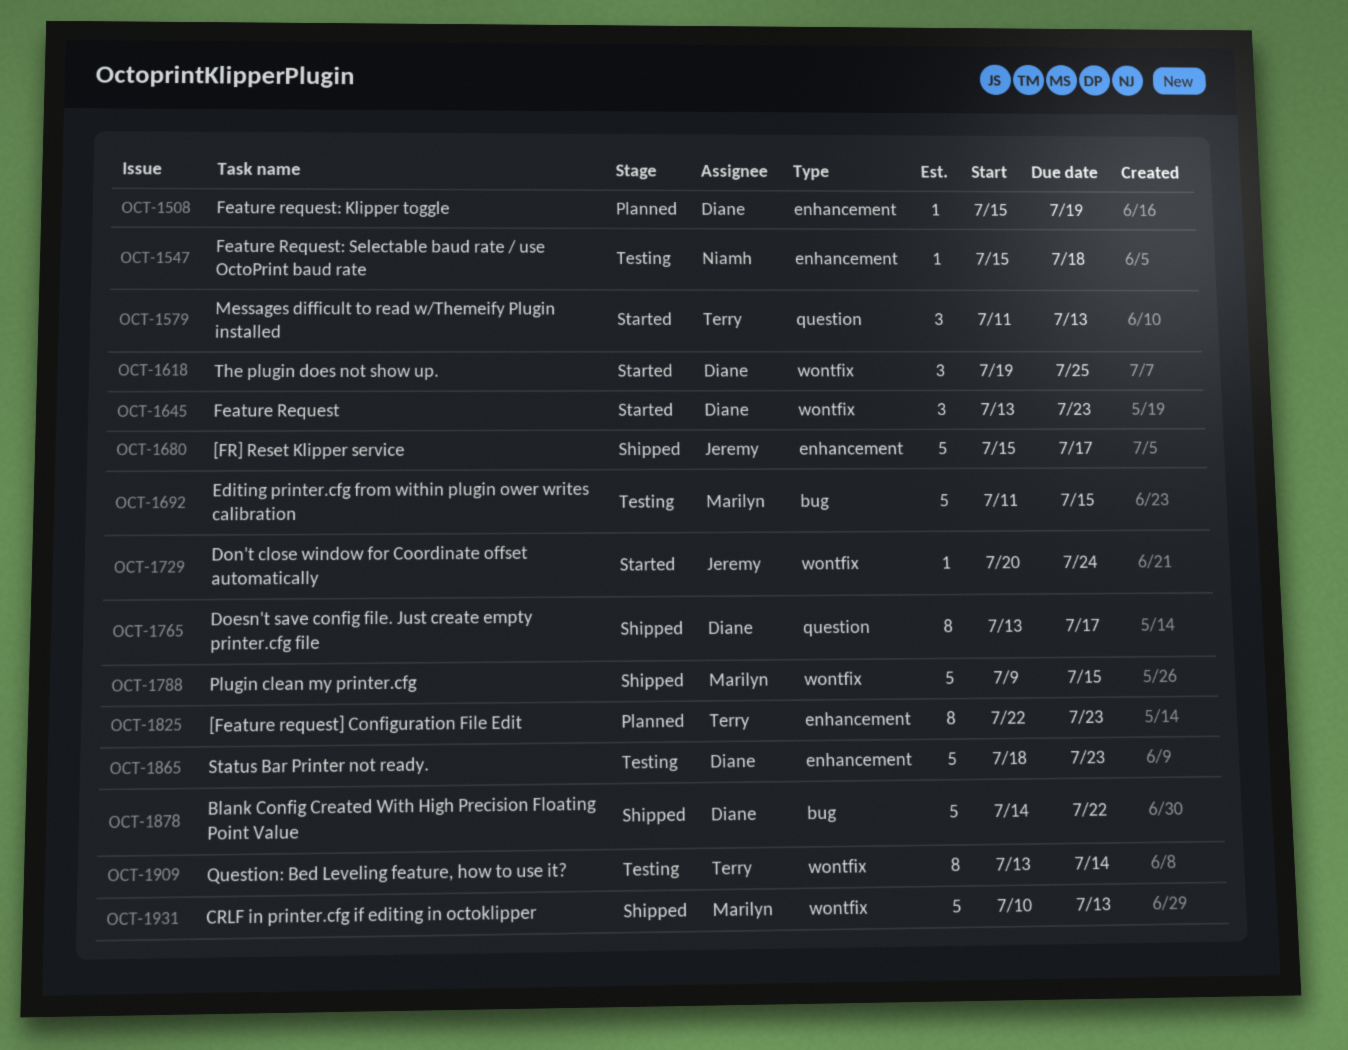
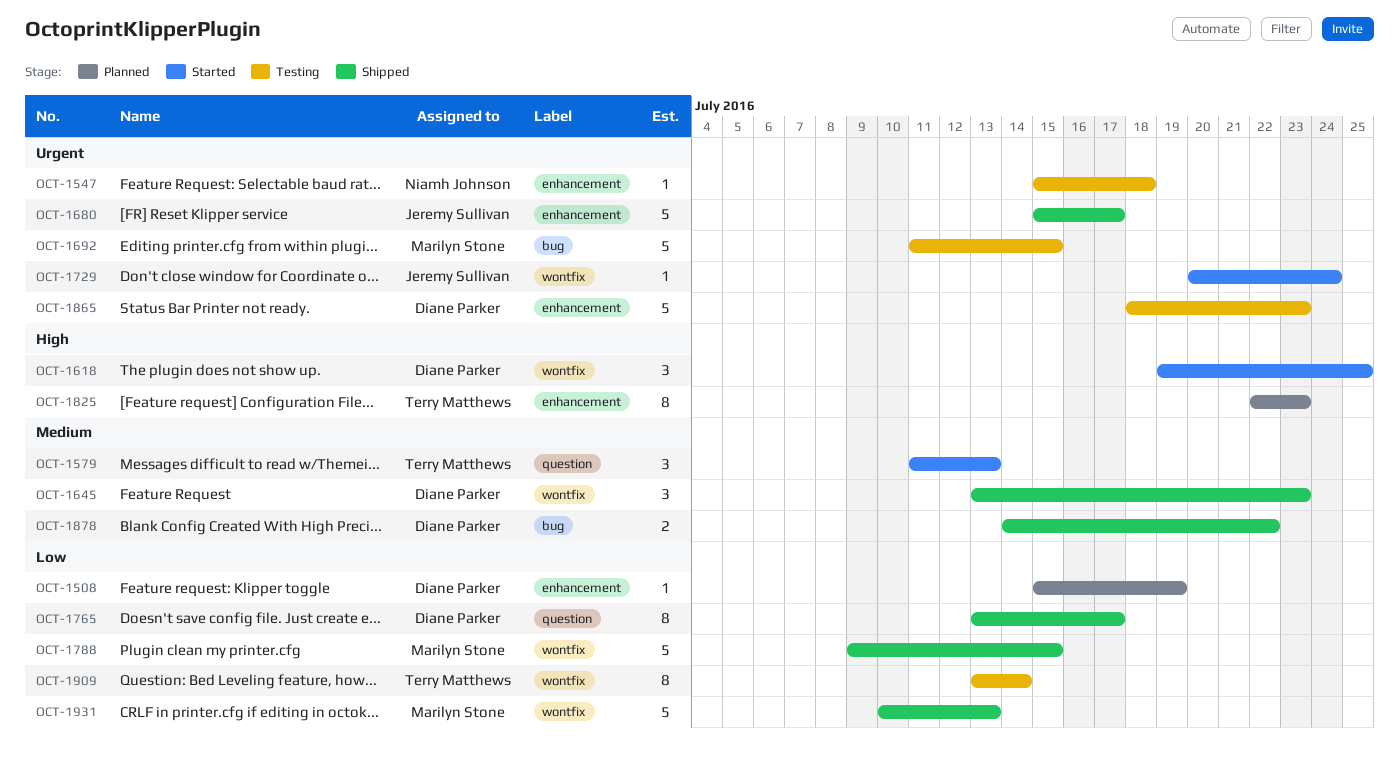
OCT-1645, status: Started -> Shipped
OCT-1878, estimate: 5 -> 2

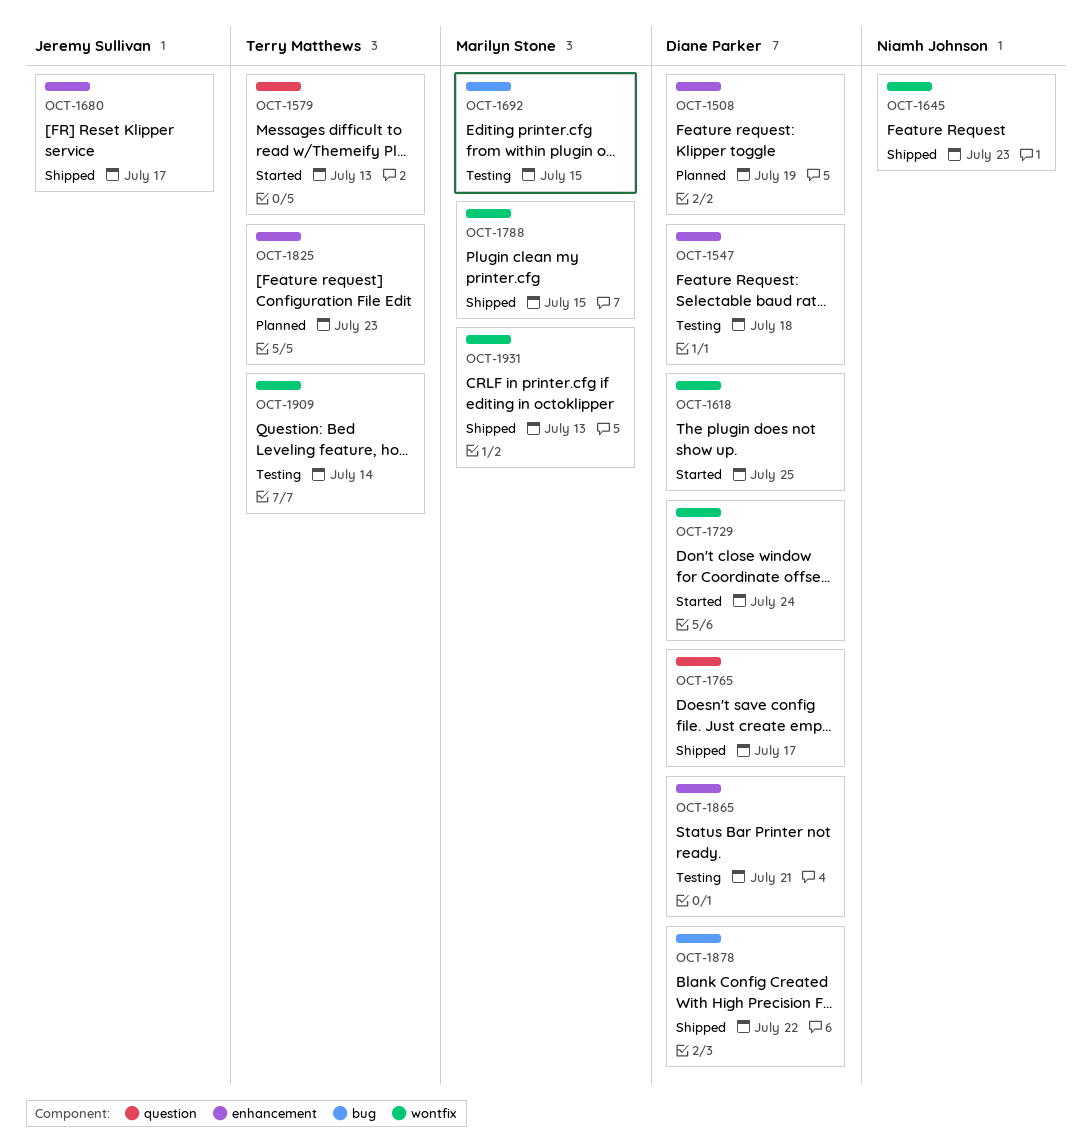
OCT-1547, owner: Niamh Johnson -> Diane Parker
OCT-1645, owner: Diane Parker -> Niamh Johnson
OCT-1729, owner: Jeremy Sullivan -> Diane Parker
OCT-1865, due: Jul 23 -> Jul 21

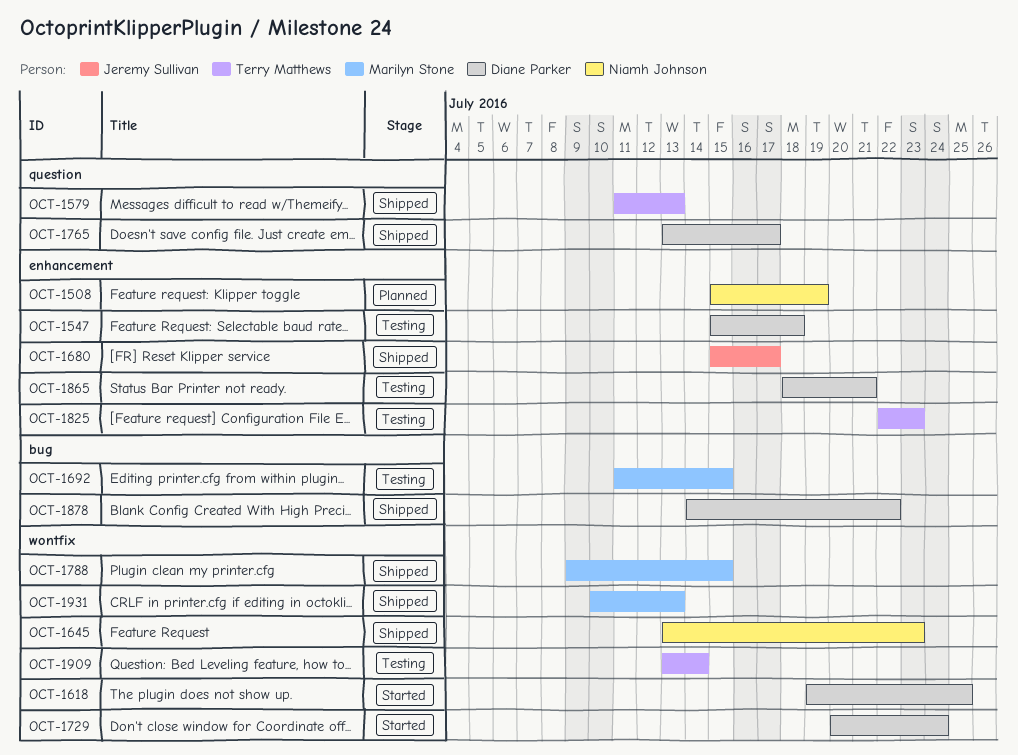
OCT-1508, owner: Diane Parker -> Niamh Johnson
OCT-1579, status: Started -> Shipped
OCT-1825, status: Planned -> Testing

